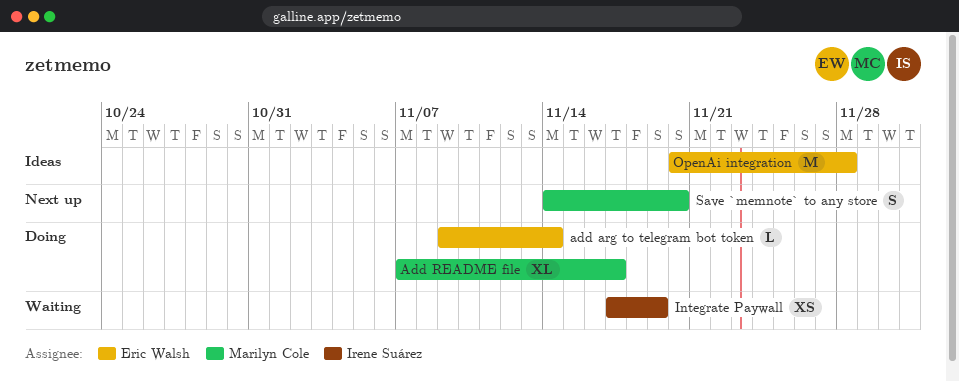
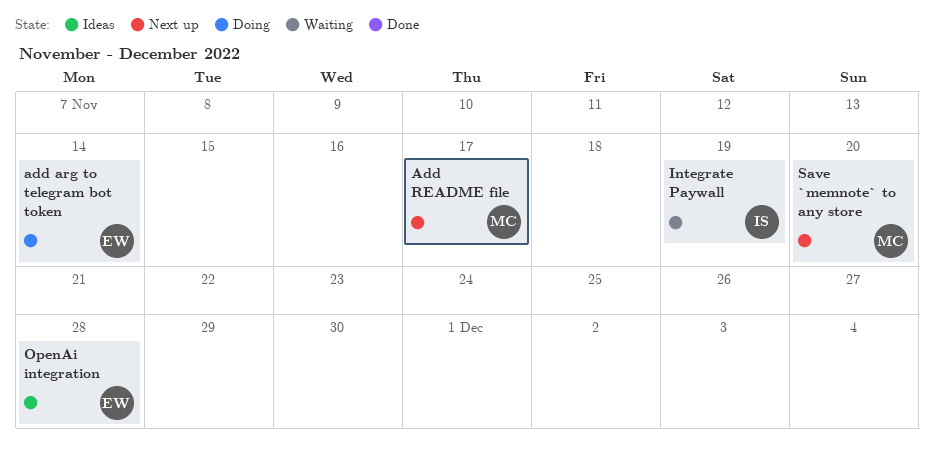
Add README file, status: Doing -> Next up

